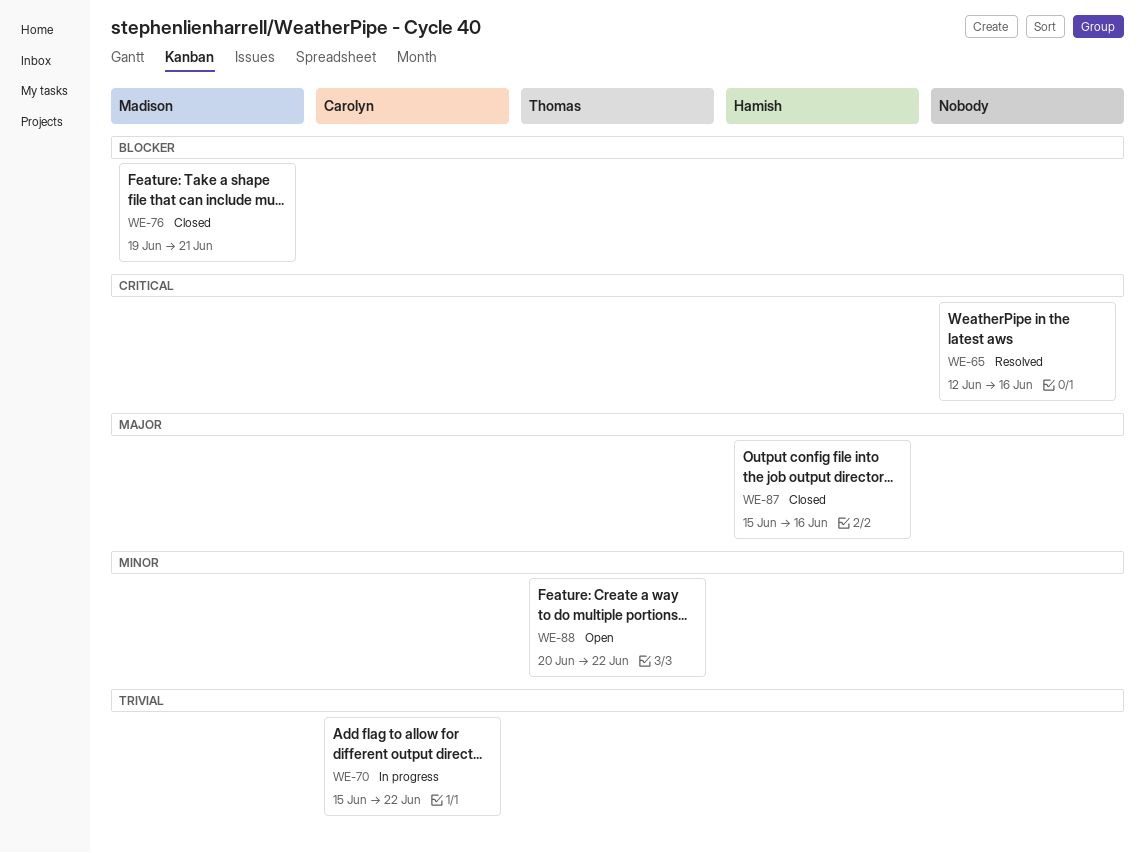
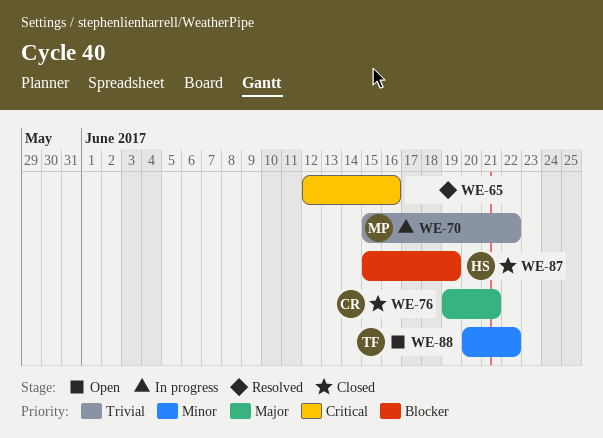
WE-70, owner: Carolyn -> Madison
WE-76, owner: Madison -> Carolyn
WE-76, priority: Blocker -> Major
WE-87, priority: Major -> Blocker
WE-87, due: Jun 16 -> Jun 19

